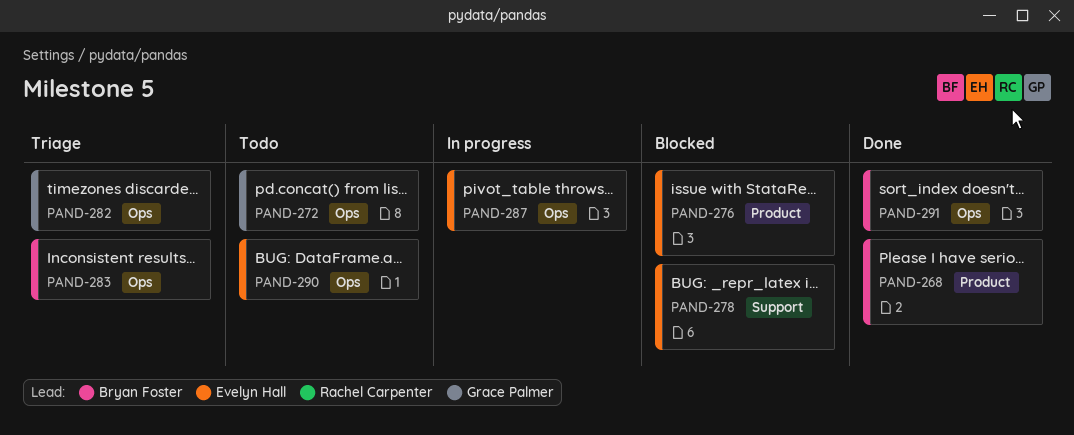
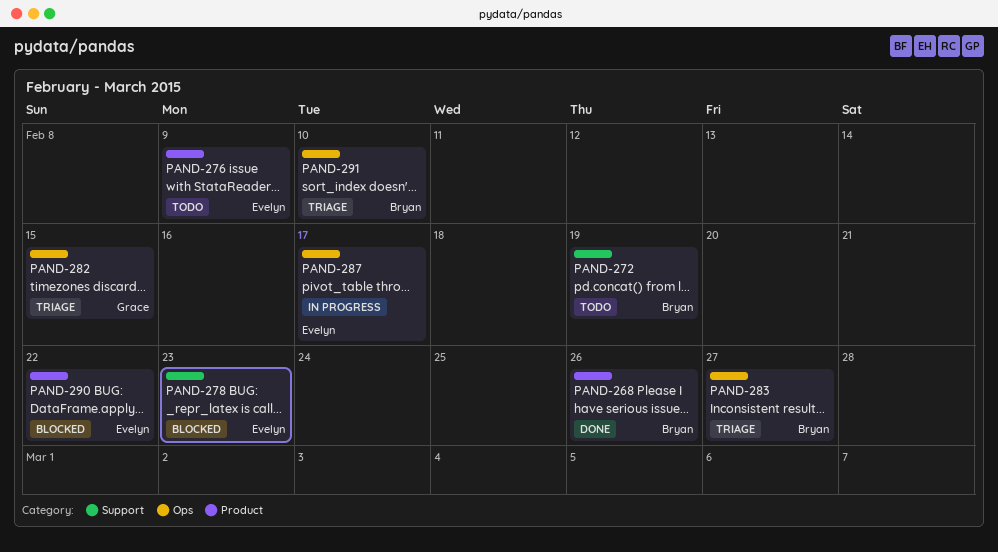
PAND-272, owner: Grace Palmer -> Bryan Foster
PAND-272, label: Ops -> Support
PAND-276, status: Blocked -> Todo
PAND-290, status: Todo -> Blocked
PAND-290, label: Ops -> Product
PAND-291, status: Done -> Triage

